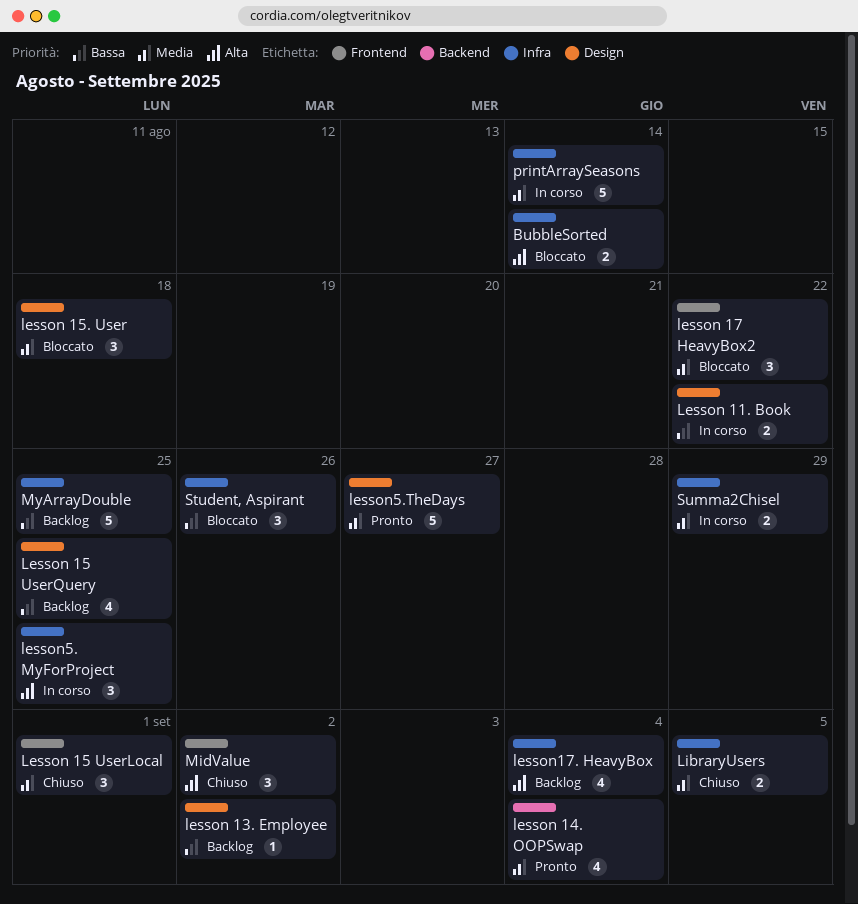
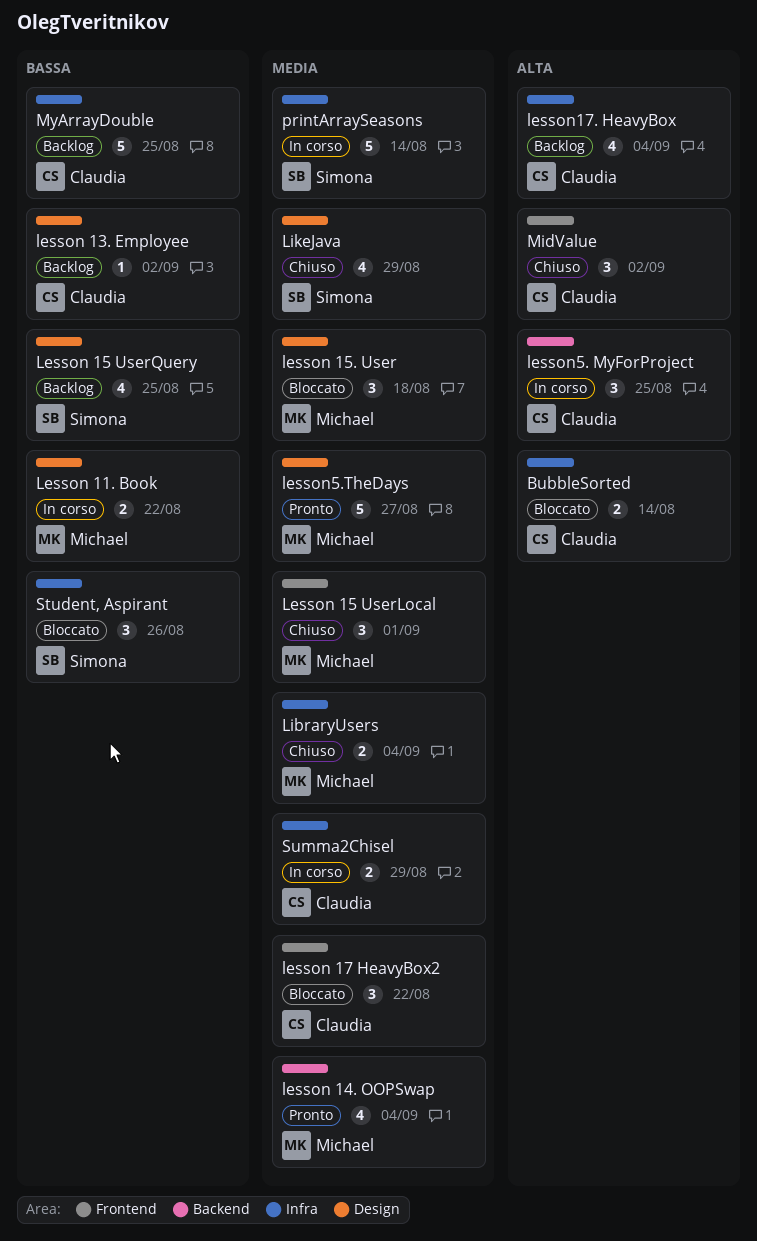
lesson5. MyForProject, label: Infra -> Backend
LibraryUsers, due: Sep 5 -> Sep 4
LikeJava: none -> present

